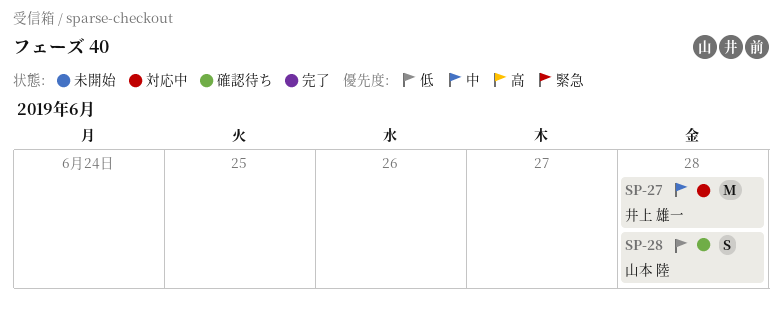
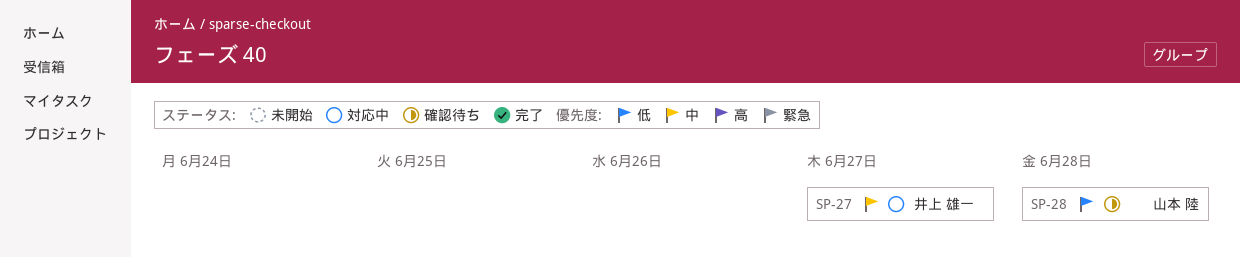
SP-27, due: Jun 28 -> Jun 27

